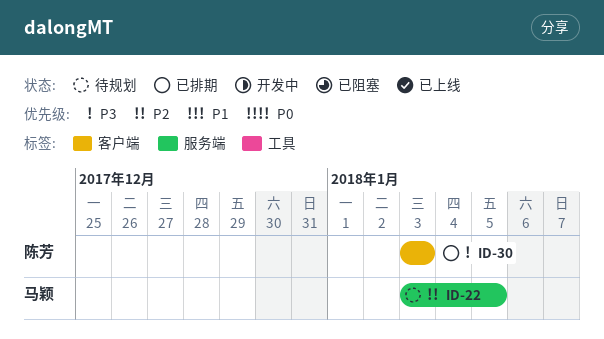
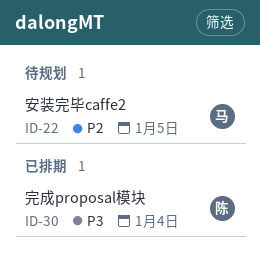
ID-30, due: Jan 3 -> Jan 4

